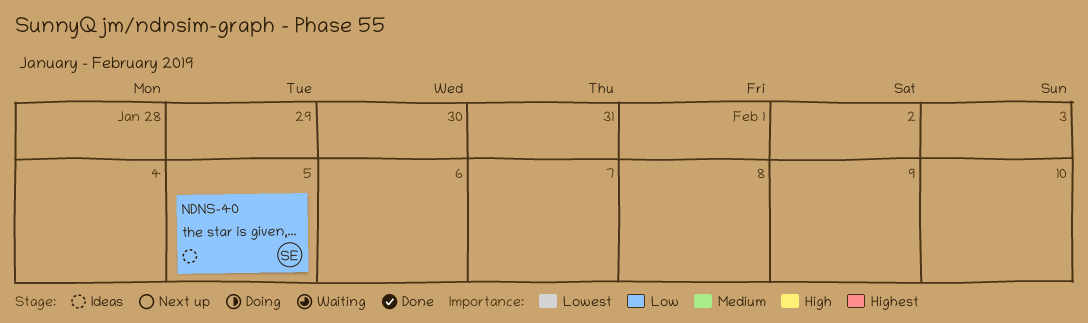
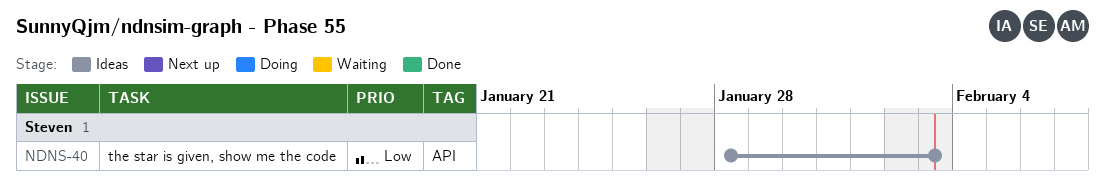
NDNS-40, due: Feb 5 -> Feb 3

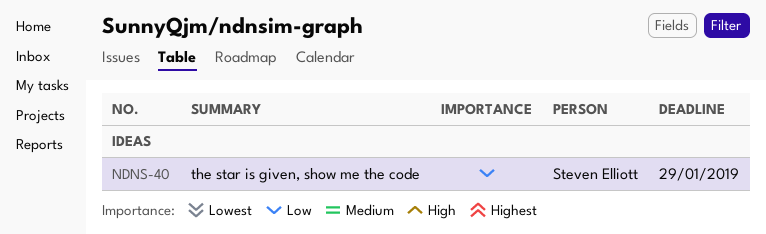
NDNS-40, due: Feb 3 -> Jan 29

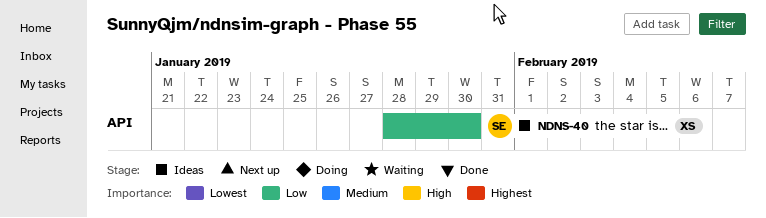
NDNS-40, due: Jan 29 -> Jan 30

